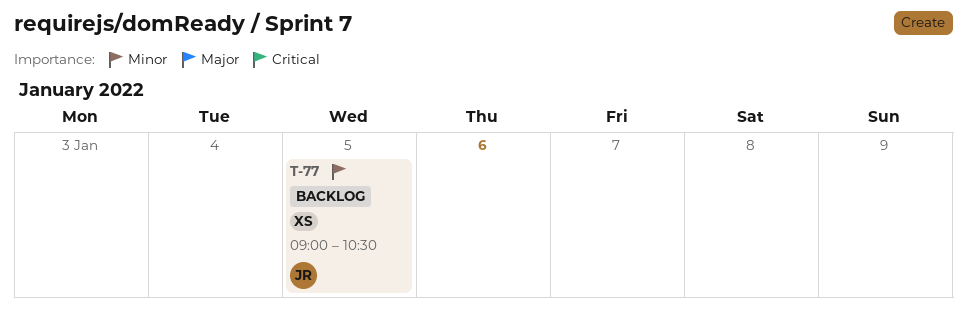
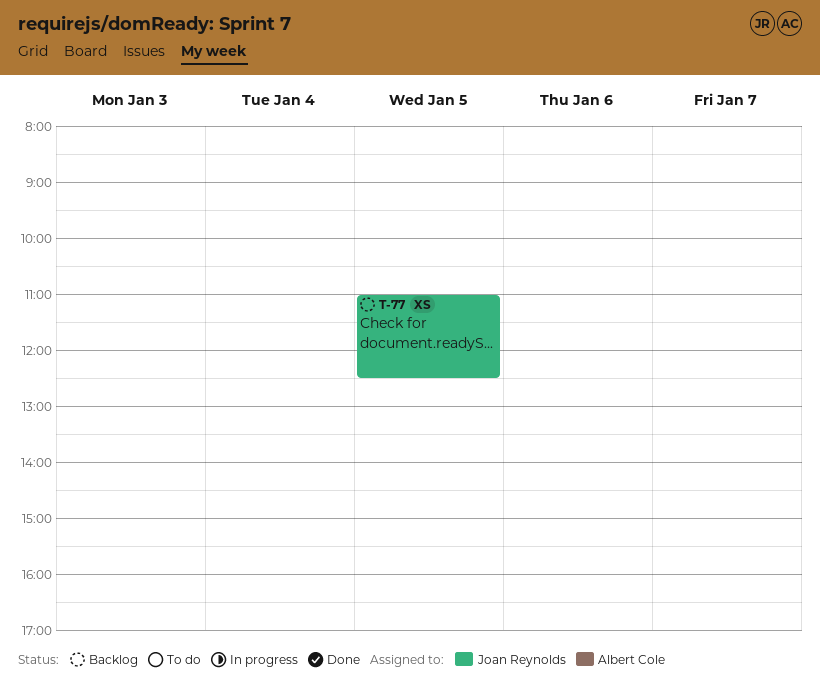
T-77, begins: 09:00 -> 11:00
T-77, ends: 10:30 -> 12:30

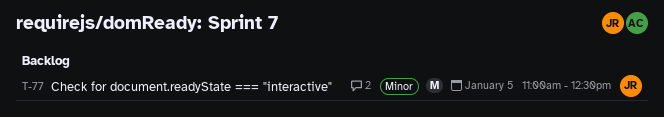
T-77, estimate: XS -> M

